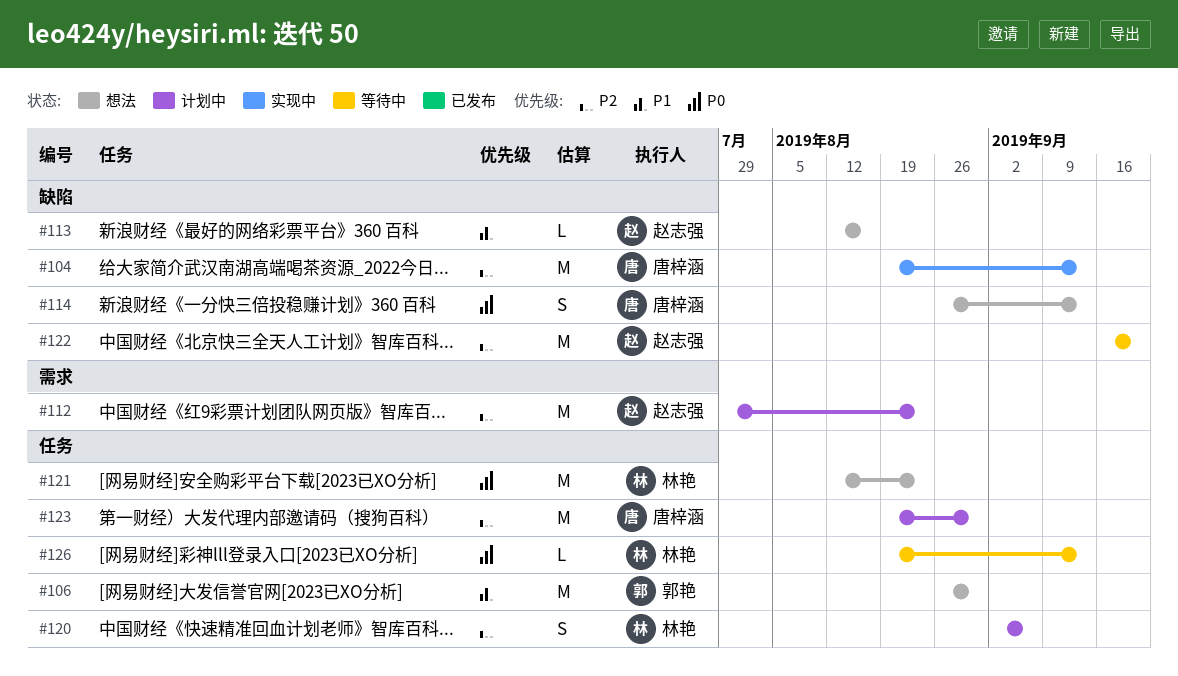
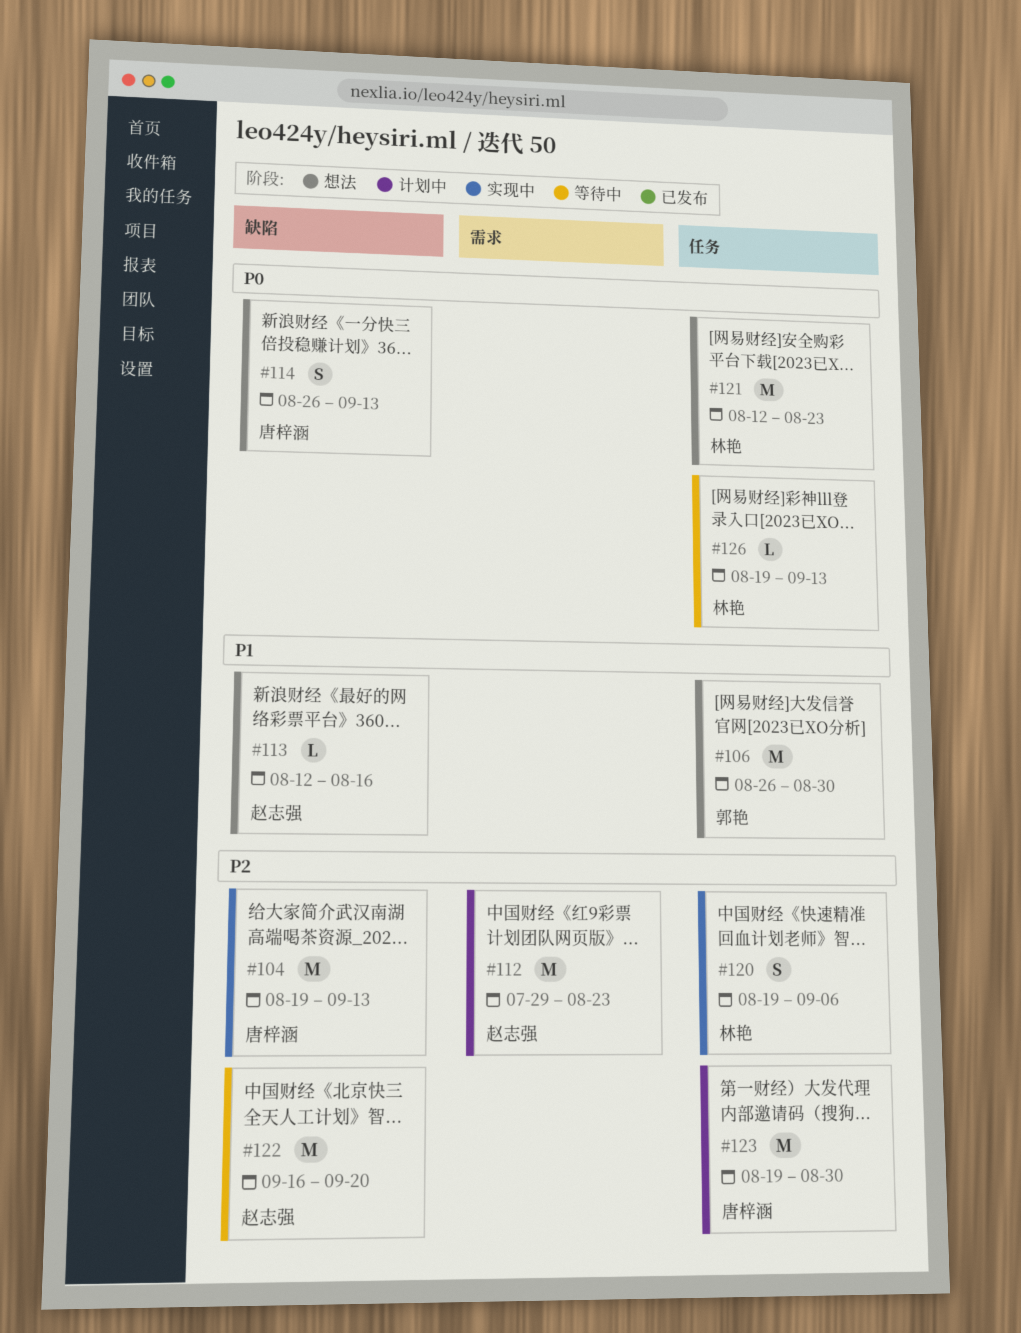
#120, status: 计划中 -> 实现中
#120, start: Sep 2 -> Aug 19

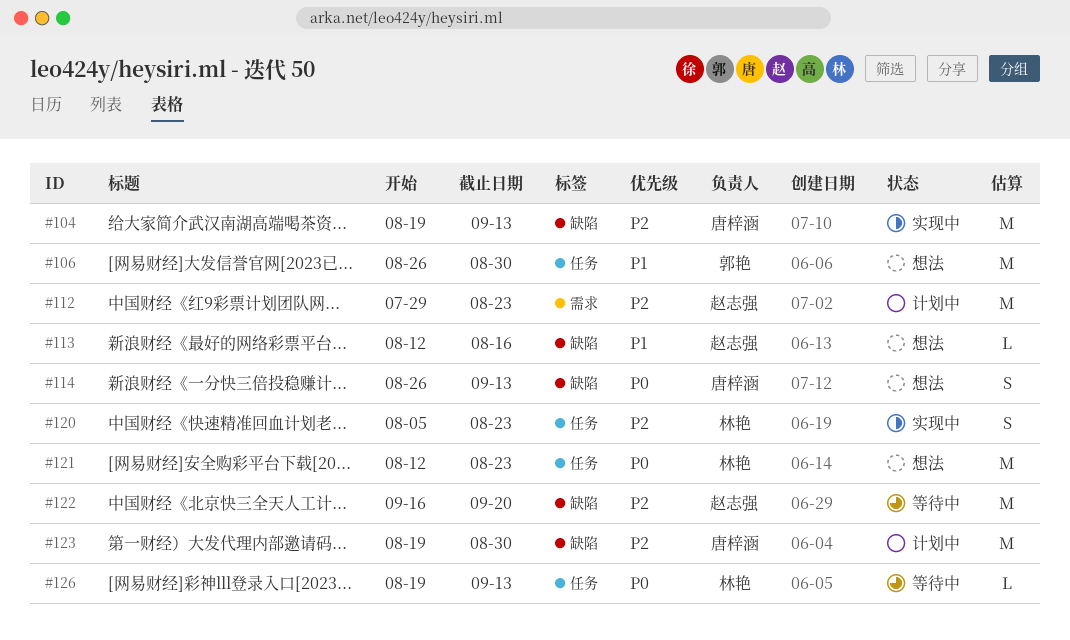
#120, start: Aug 19 -> Aug 5
#120, due: Sep 6 -> Aug 23
#123, label: 任务 -> 缺陷

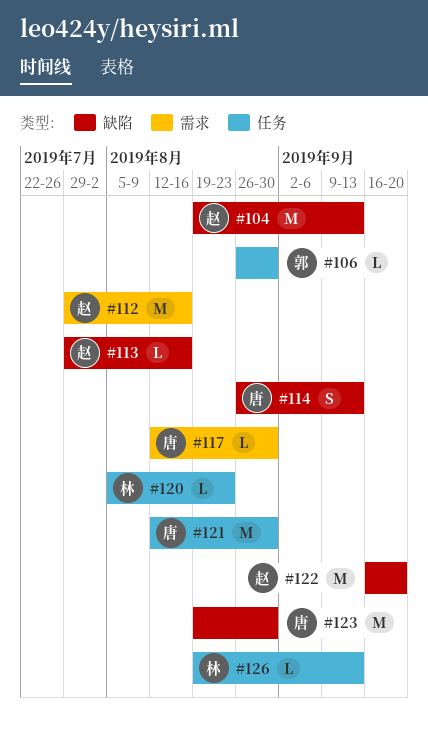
#104, owner: 唐梓涵 -> 赵志强
#106, estimate: M -> L
#112, due: Aug 23 -> Aug 16
#113, start: Aug 12 -> Jul 29
#117: none -> present
#120, estimate: S -> L
#121, owner: 林艳 -> 唐梓涵
#121, due: Aug 23 -> Aug 30

